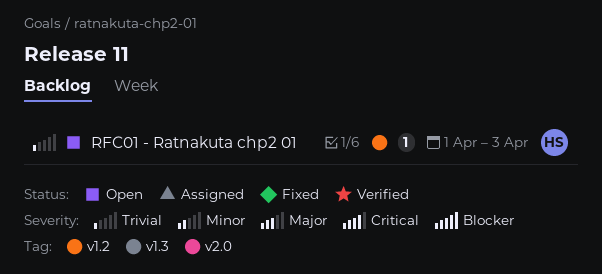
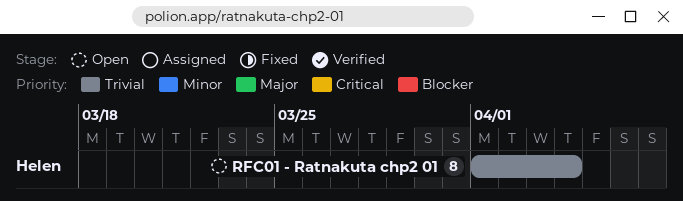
RFC01 - Ratnakuta chp2 01, estimate: 1 -> 8
RFC01 - Ratnakuta chp2 01, due: Apr 3 -> Apr 4

